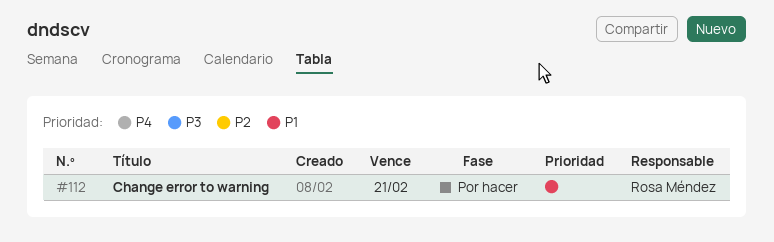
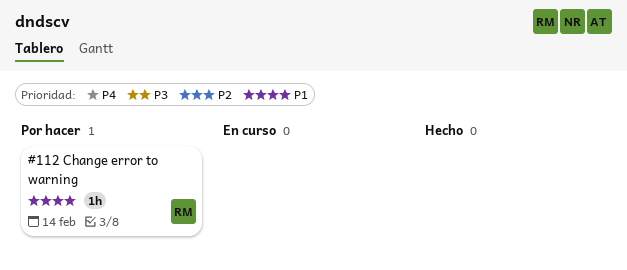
#112, due: Feb 21 -> Feb 14

